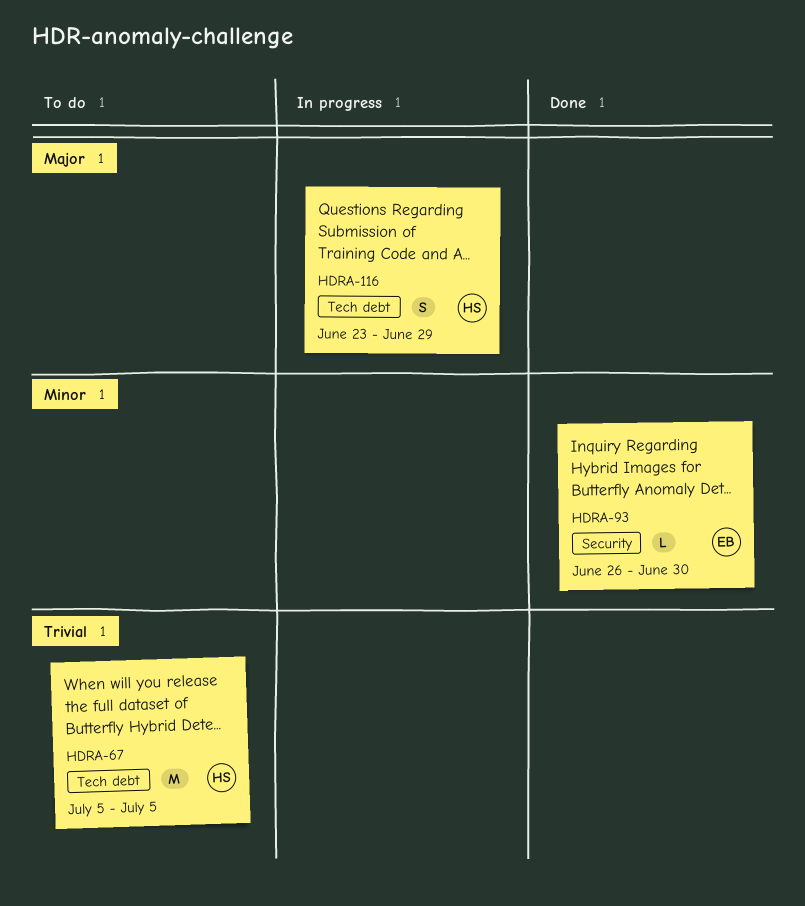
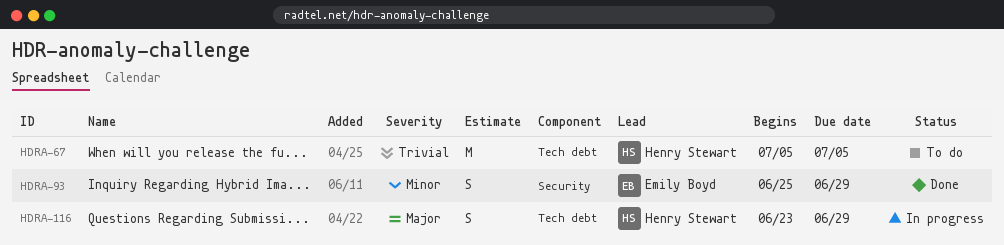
HDRA-93, estimate: L -> S
HDRA-93, start: Jun 26 -> Jun 25
HDRA-93, due: Jun 30 -> Jun 29

